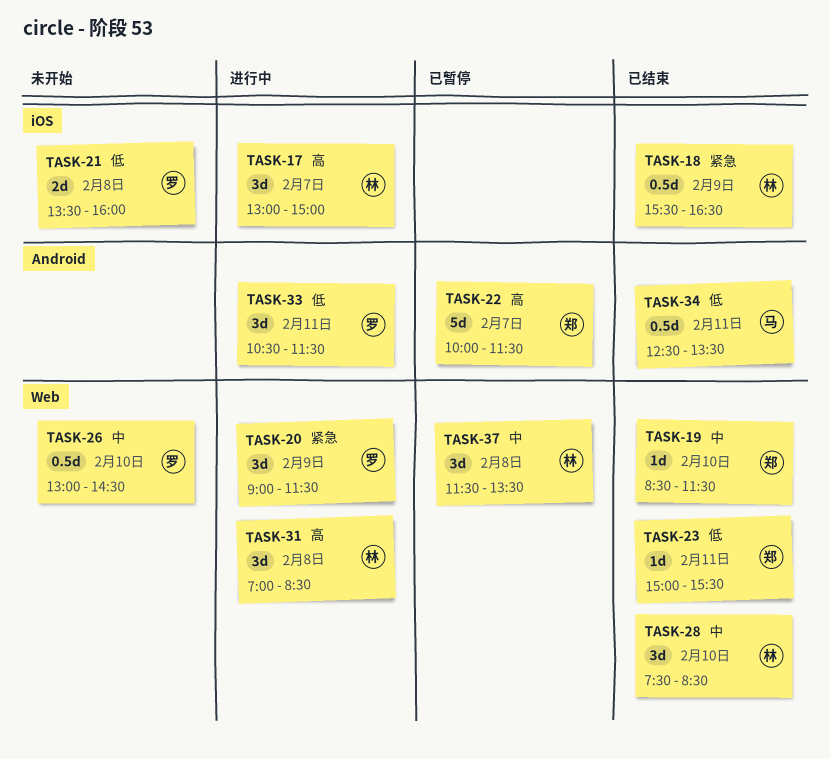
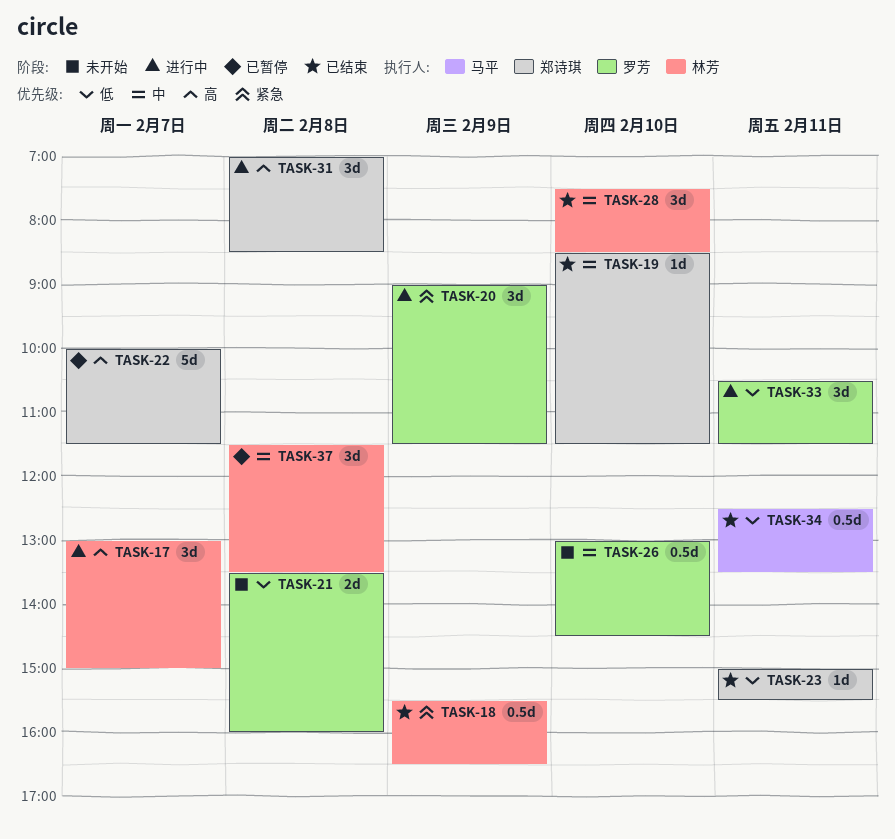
TASK-31, owner: 林芳 -> 郑诗琪

